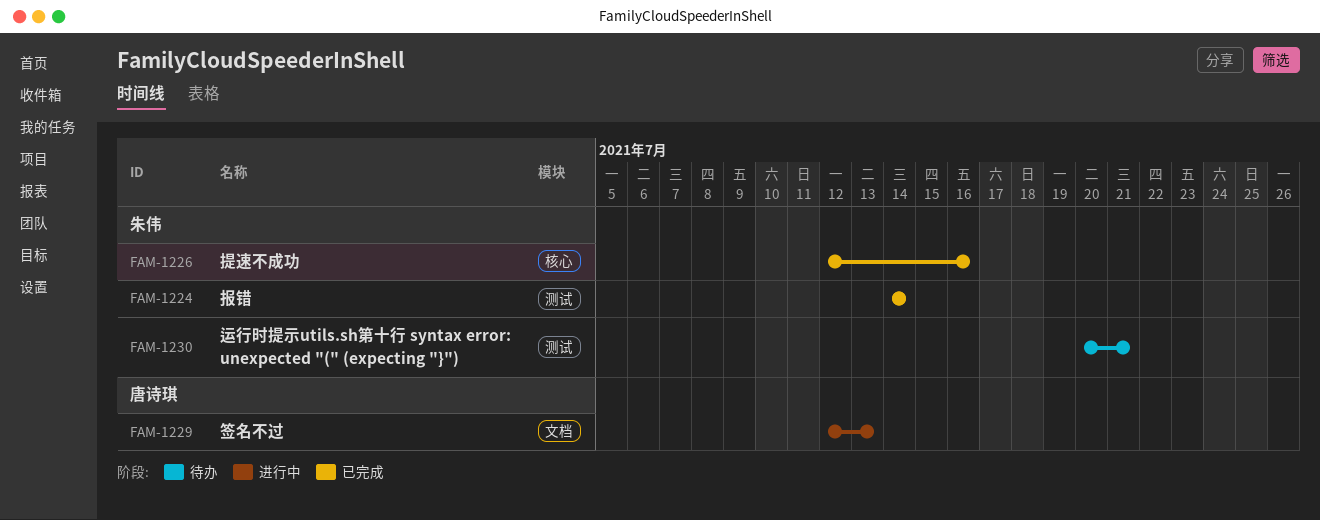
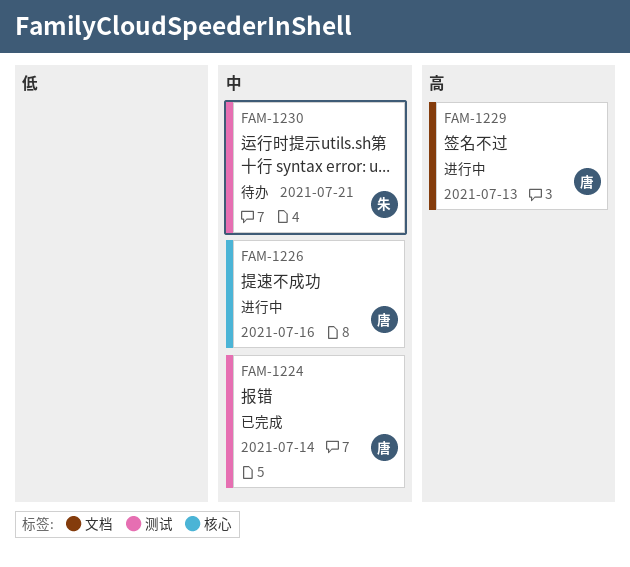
FAM-1224, owner: 朱伟 -> 唐诗琪
FAM-1226, status: 已完成 -> 进行中
FAM-1226, owner: 朱伟 -> 唐诗琪

